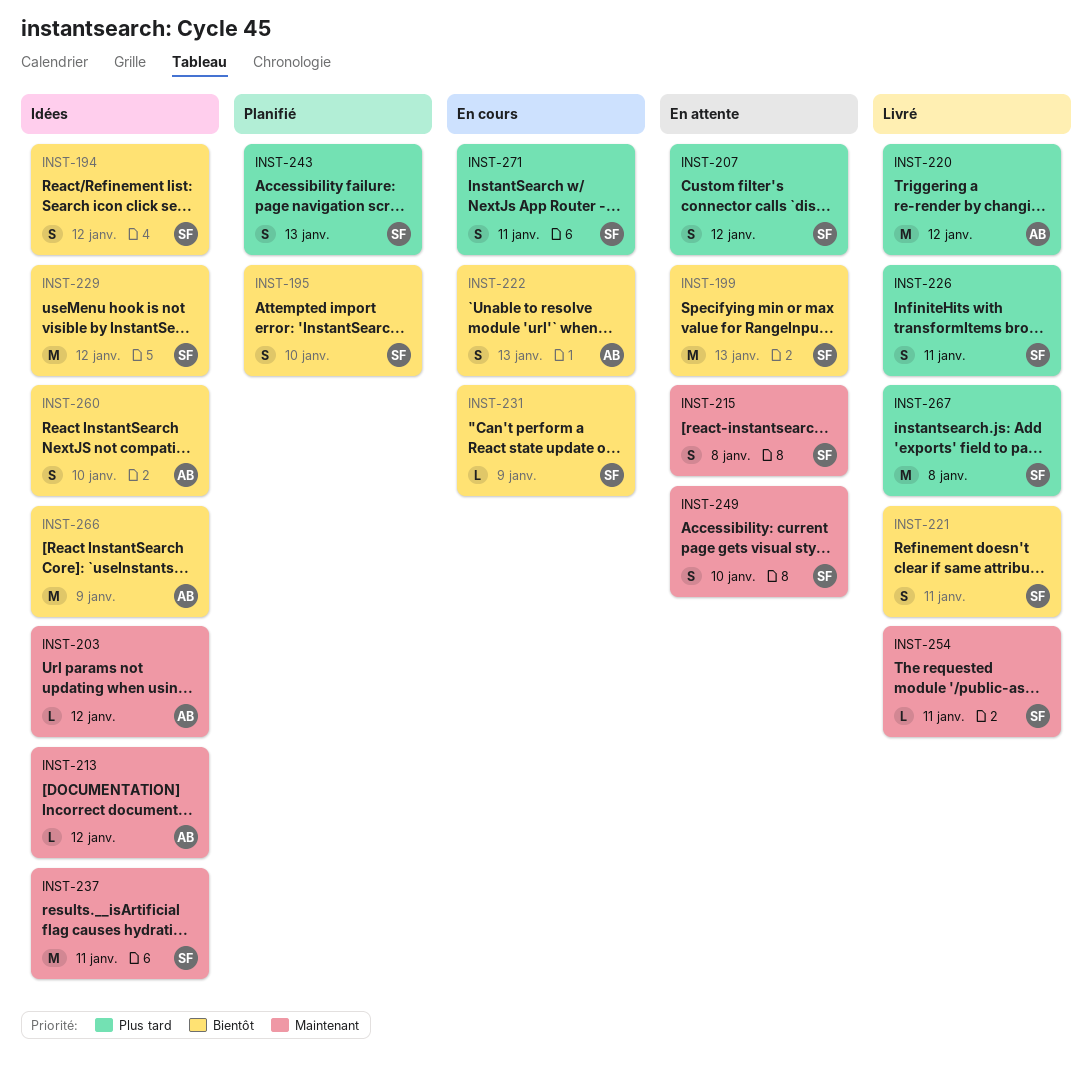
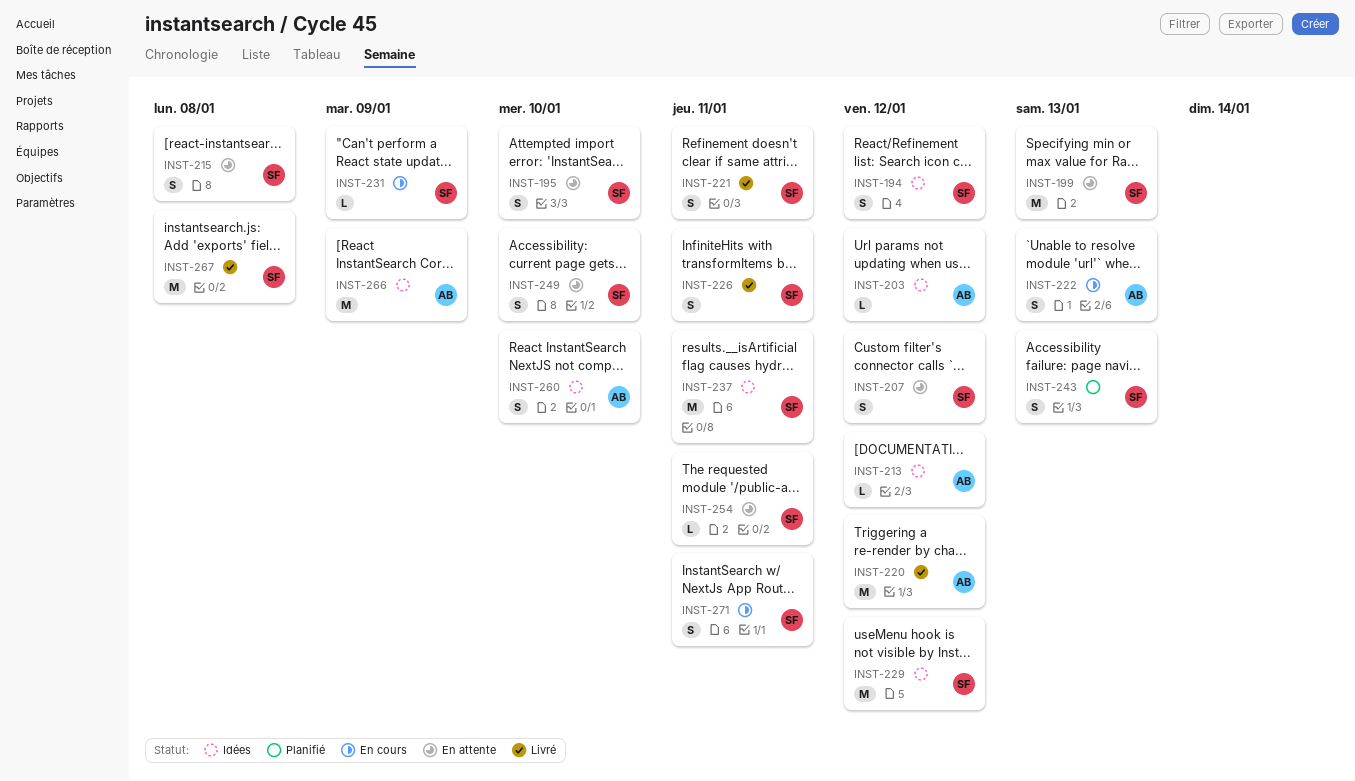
INST-195, status: Planifié -> En attente
INST-254, status: Livré -> En attente

